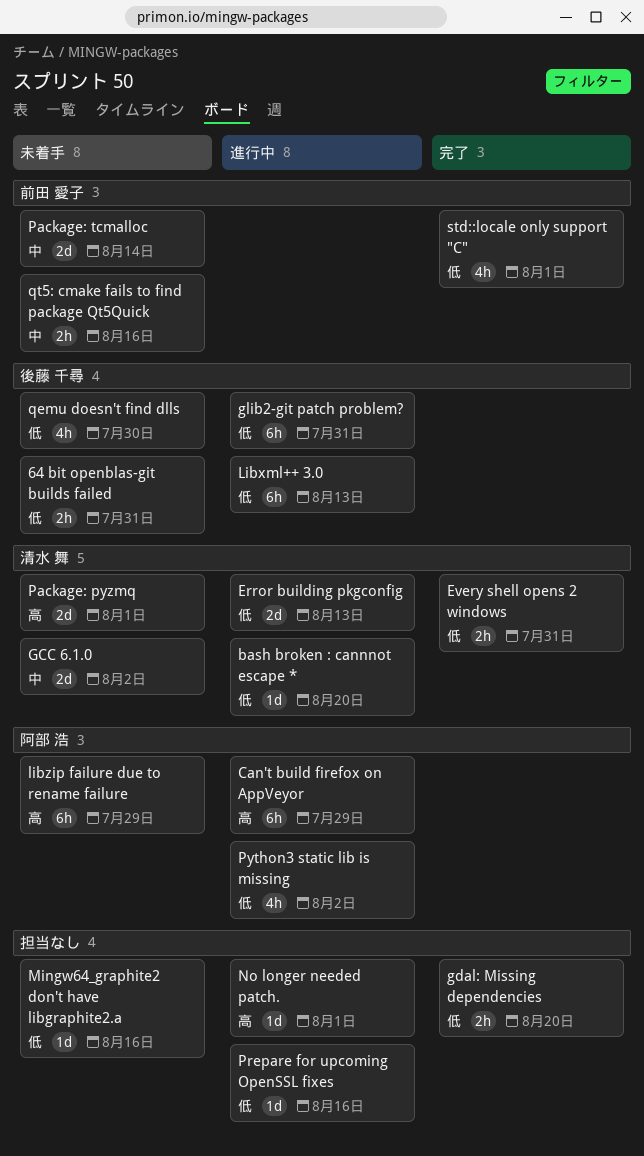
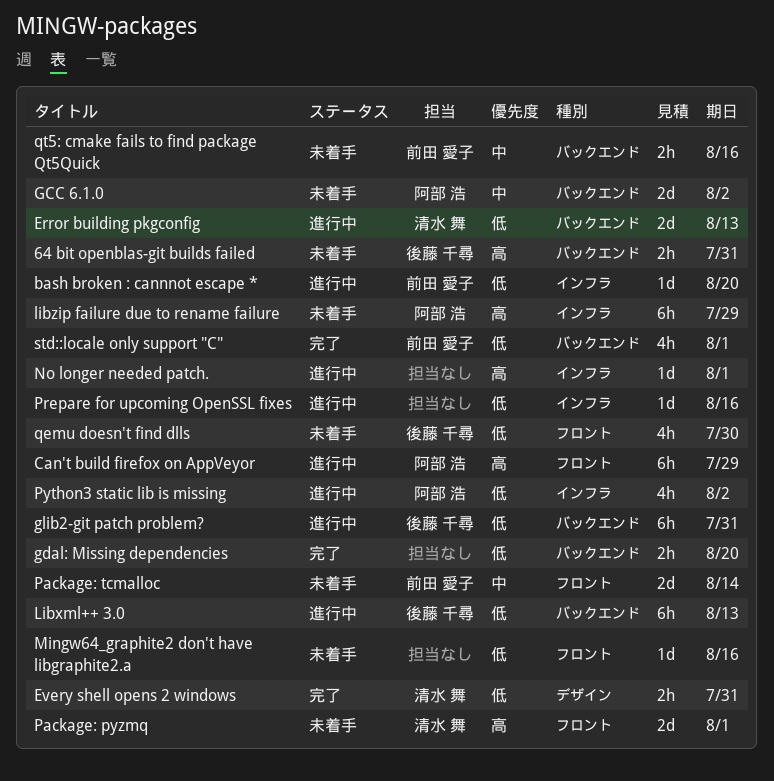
64 bit openblas-git builds failed, priority: 低 -> 高
bash broken : cannnot escape *, owner: 清水 舞 -> 前田 愛子
GCC 6.1.0, owner: 清水 舞 -> 阿部 浩

